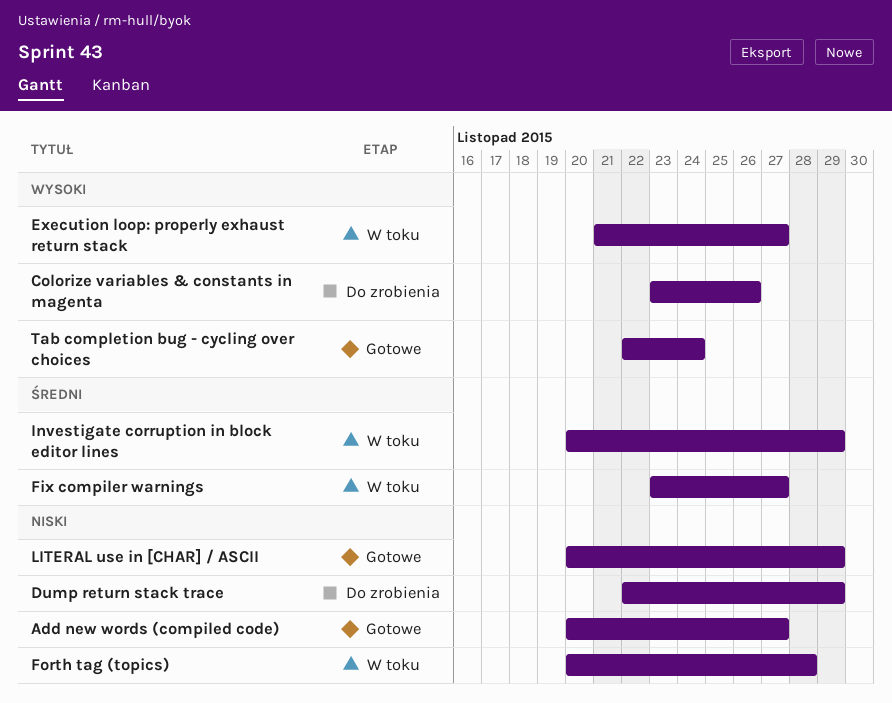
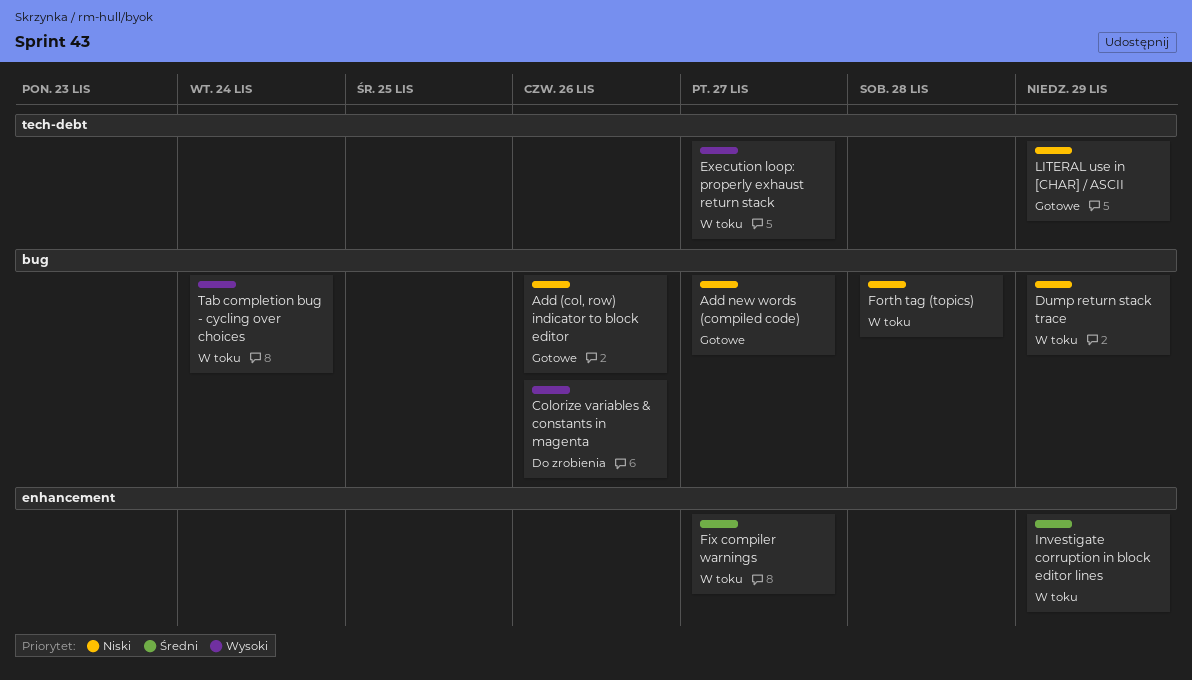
Add (col, row) indicator to block editor: none -> present
Dump return stack trace, status: Do zrobienia -> W toku
Tab completion bug - cycling over choices, status: Gotowe -> W toku

